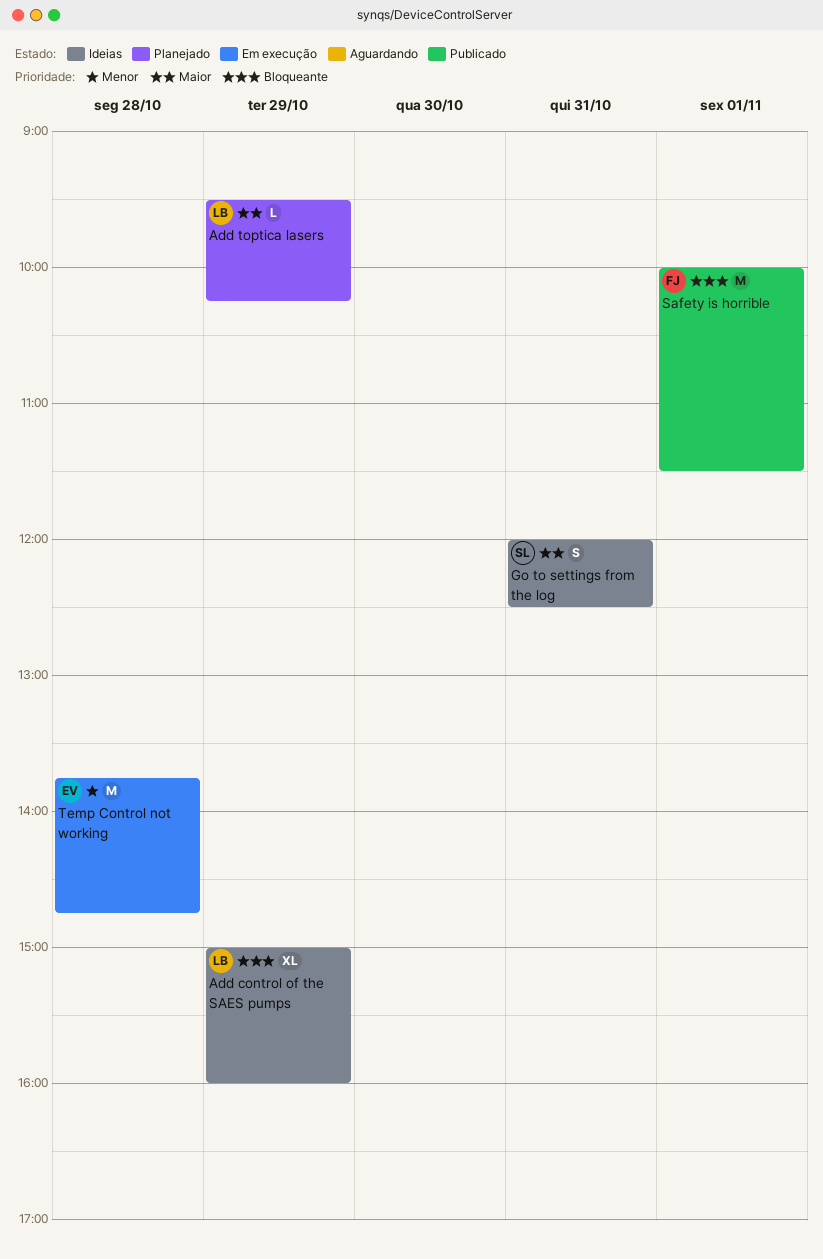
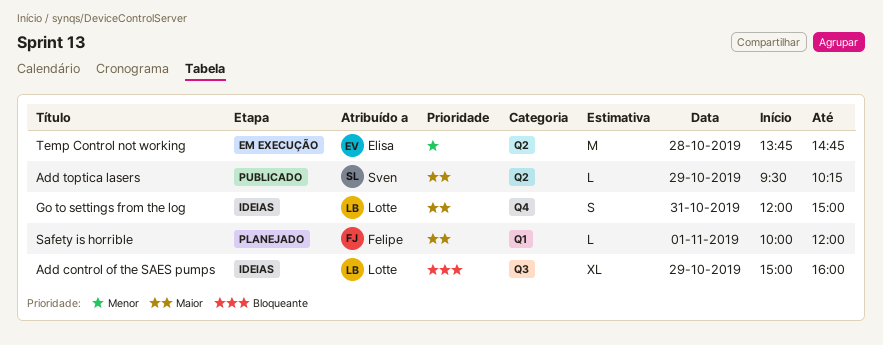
Add toptica lasers, status: Planejado -> Publicado
Add toptica lasers, owner: Lotte -> Sven
Go to settings from the log, owner: Sven -> Lotte
Go to settings from the log, ends: 12:30 -> 15:00
Safety is horrible, status: Publicado -> Planejado
Safety is horrible, priority: Bloqueante -> Maior
Safety is horrible, estimate: M -> L
Safety is horrible, ends: 11:30 -> 12:00

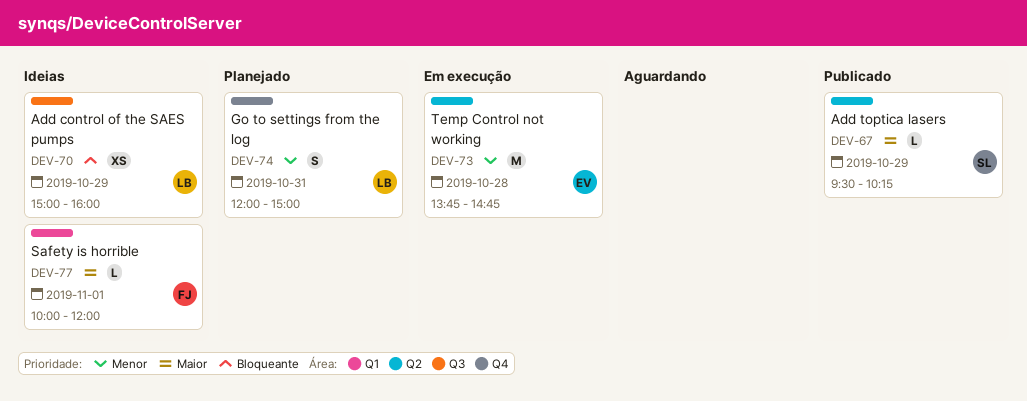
Add control of the SAES pumps, estimate: XL -> XS
Go to settings from the log, status: Ideias -> Planejado
Go to settings from the log, priority: Maior -> Menor
Safety is horrible, status: Planejado -> Ideias

